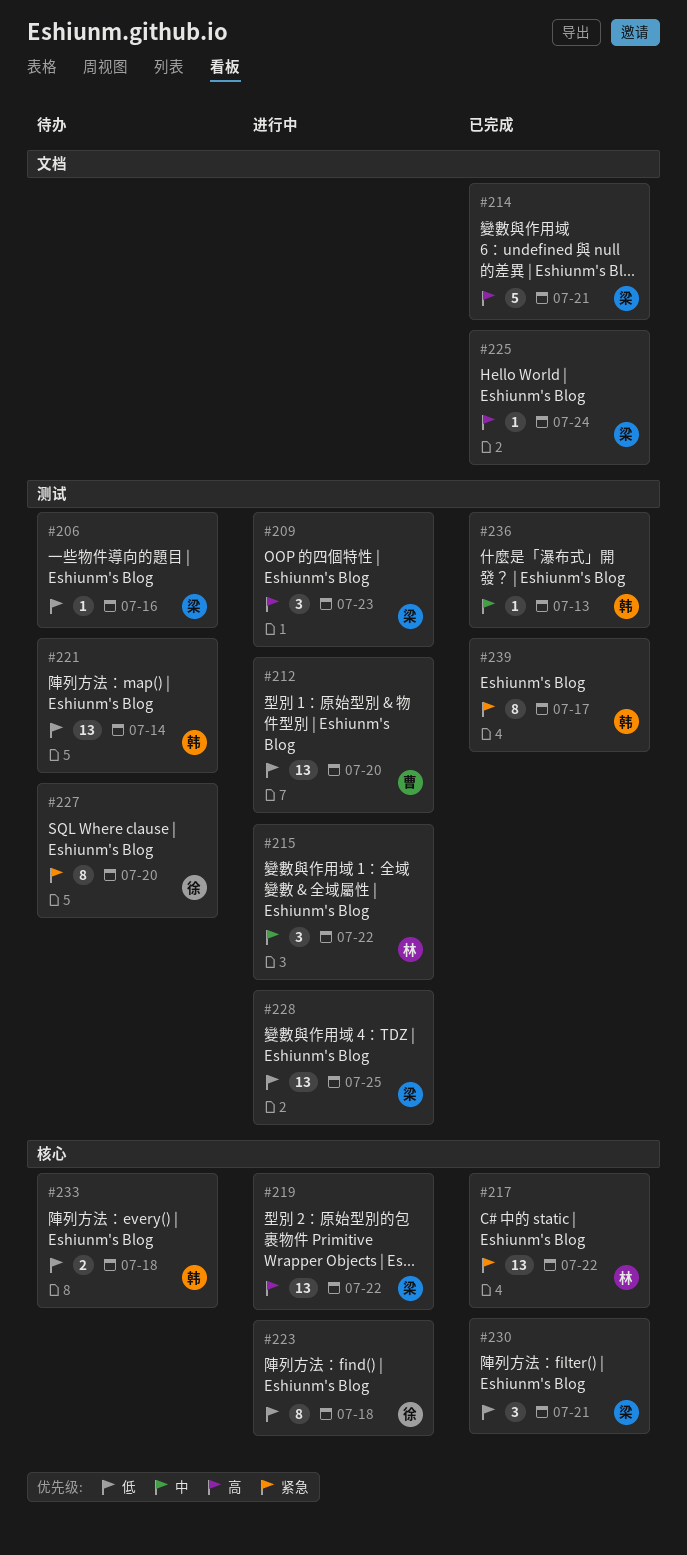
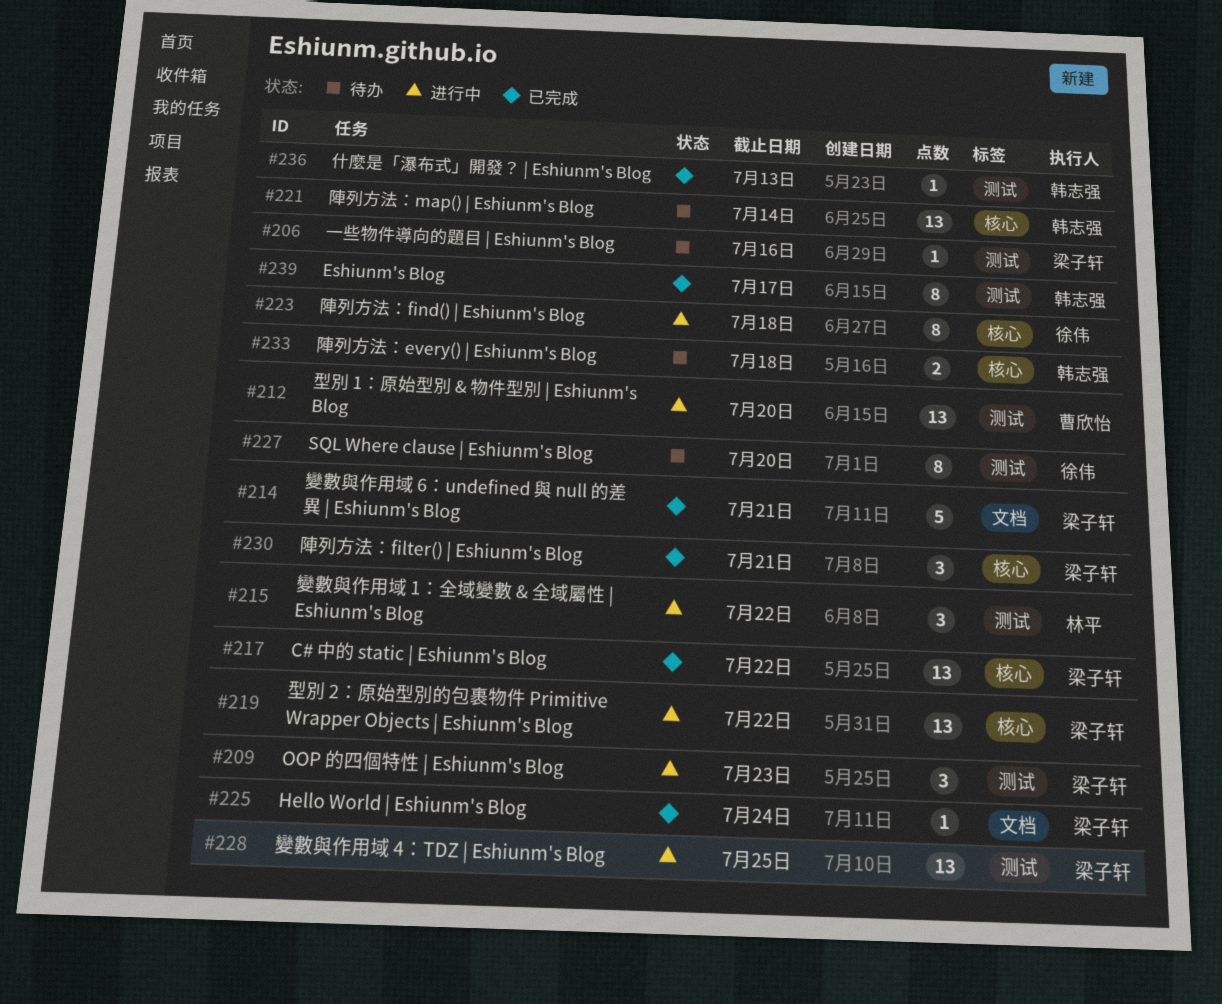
#217, owner: 林平 -> 梁子轩
#221, label: 测试 -> 核心

